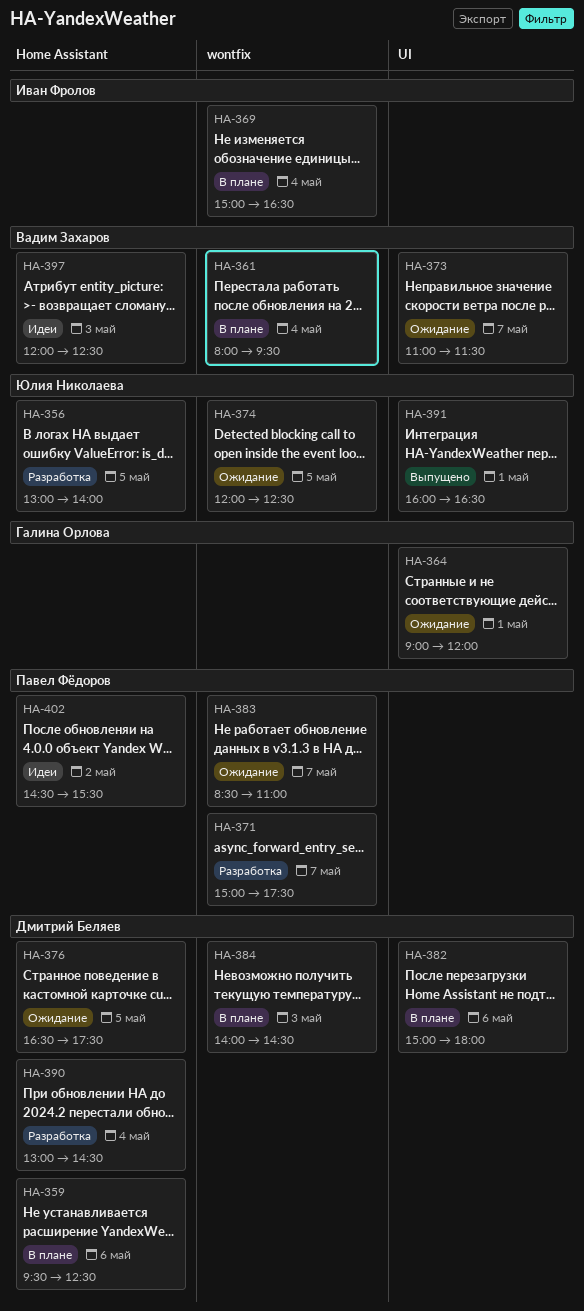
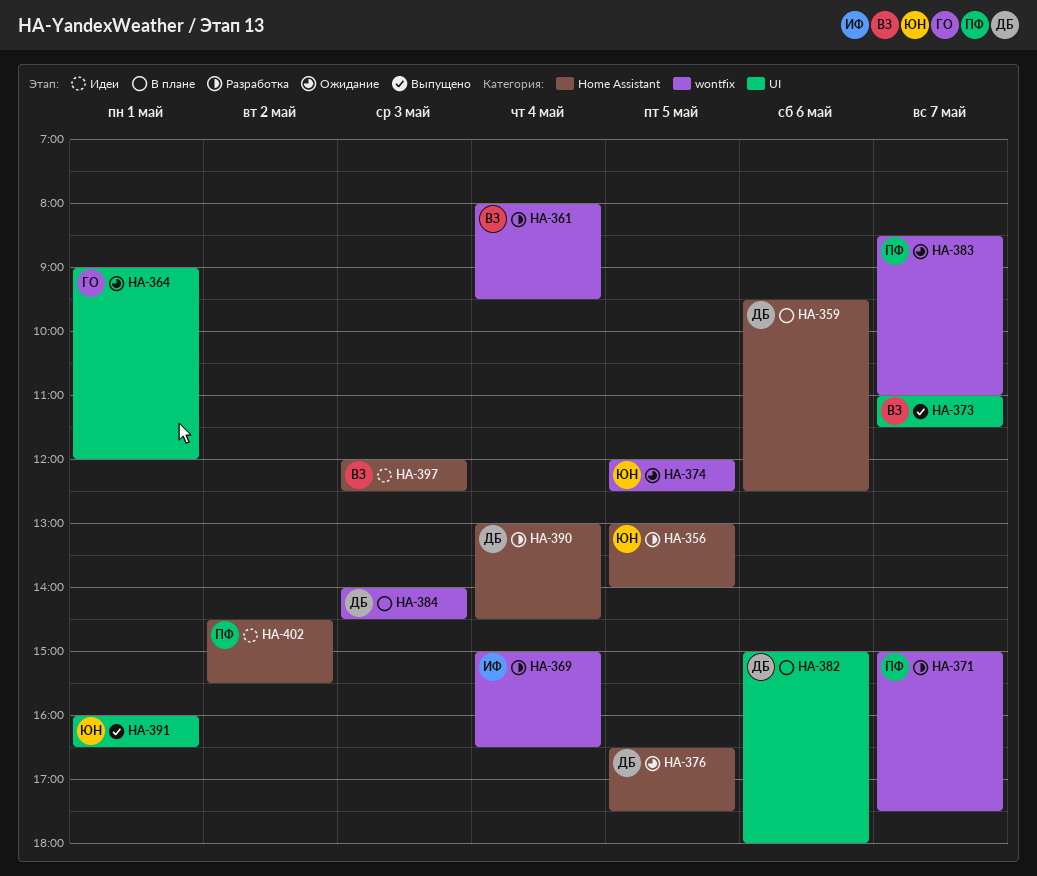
HA-361, status: В плане -> Разработка
HA-369, status: В плане -> Разработка
HA-373, status: Ожидание -> Выпущено

